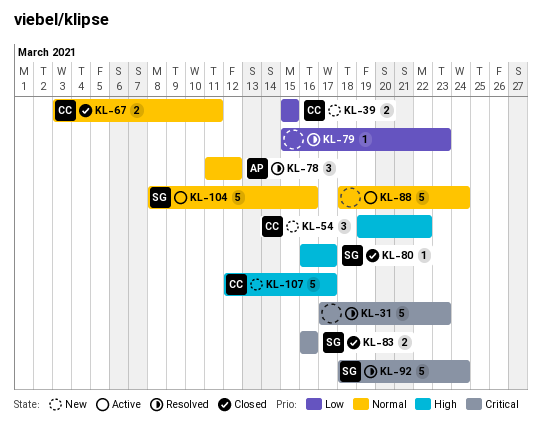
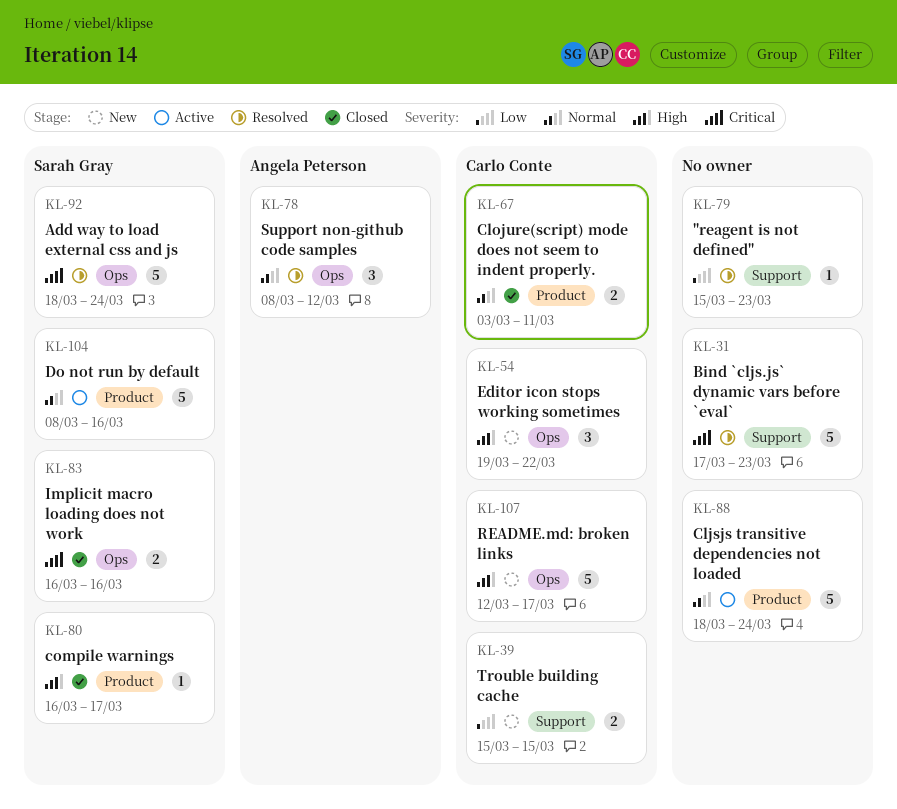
KL-78, start: Mar 11 -> Mar 8

